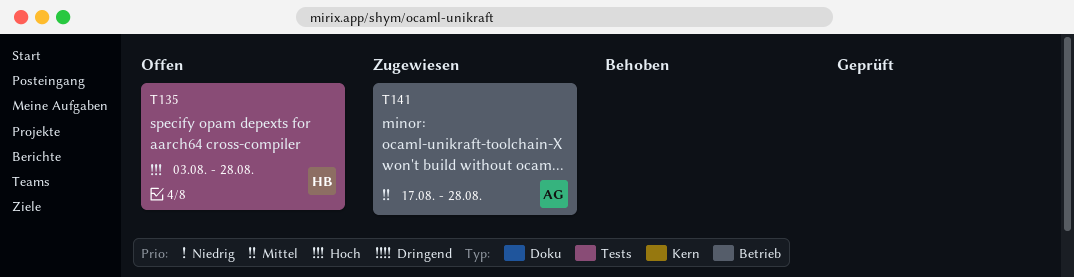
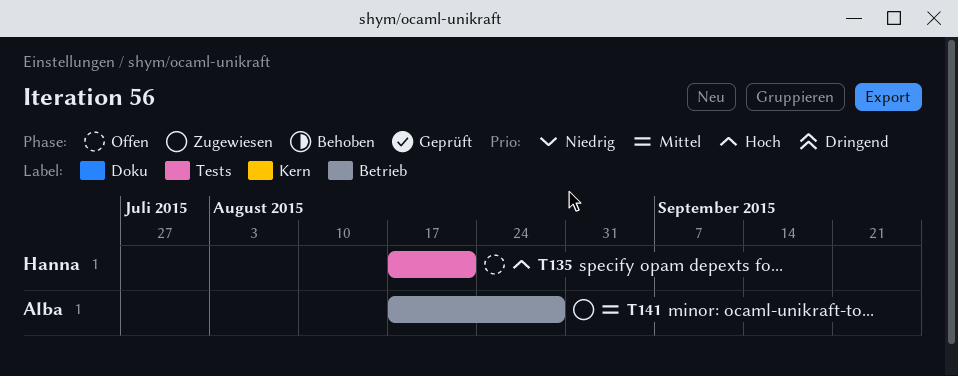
T135, start: Aug 3 -> Aug 17
T135, due: Aug 28 -> Aug 21

